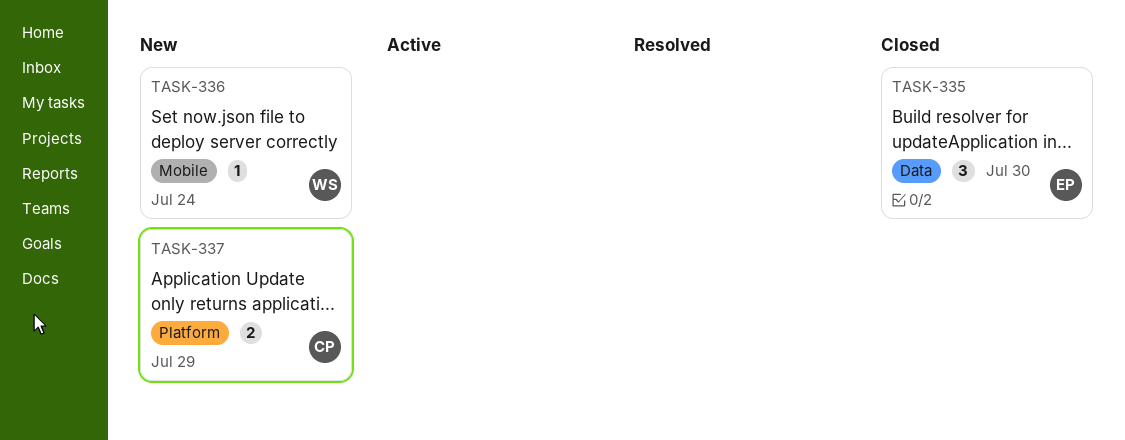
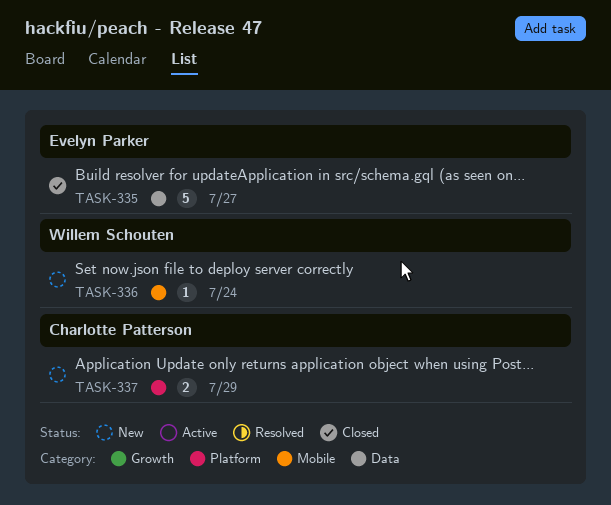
TASK-335, estimate: 3 -> 5
TASK-335, due: Jul 30 -> Jul 27

